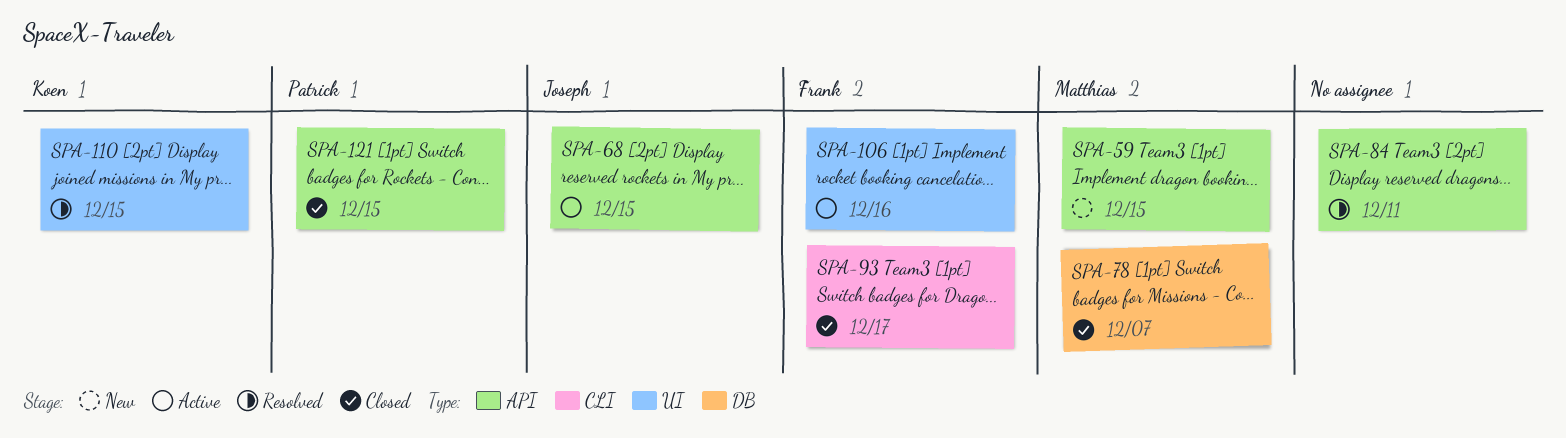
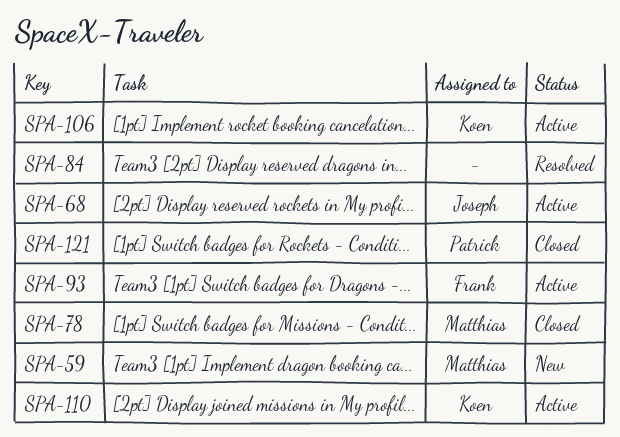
SPA-93, status: Closed -> Active
SPA-106, owner: Frank -> Koen
SPA-110, status: Resolved -> Active

